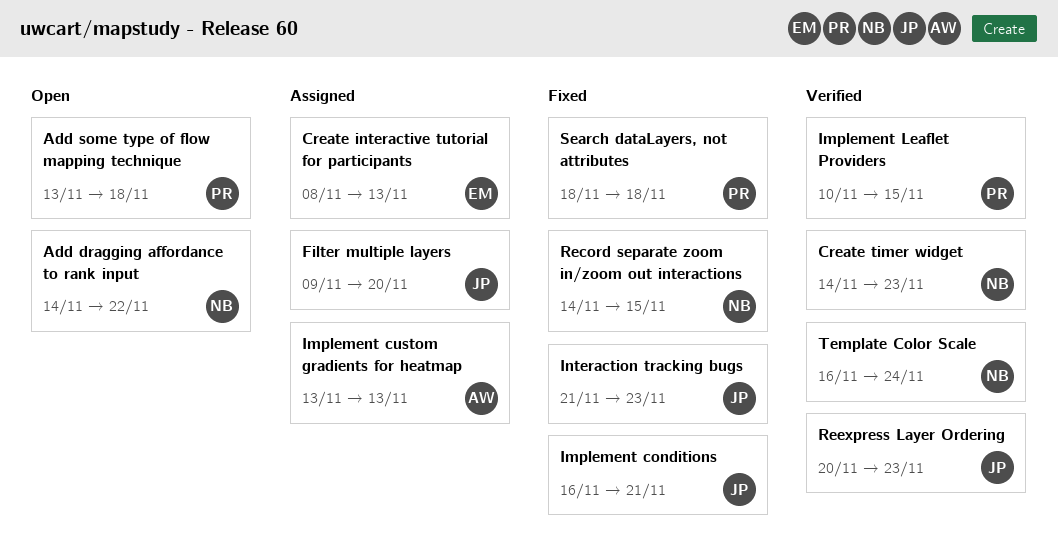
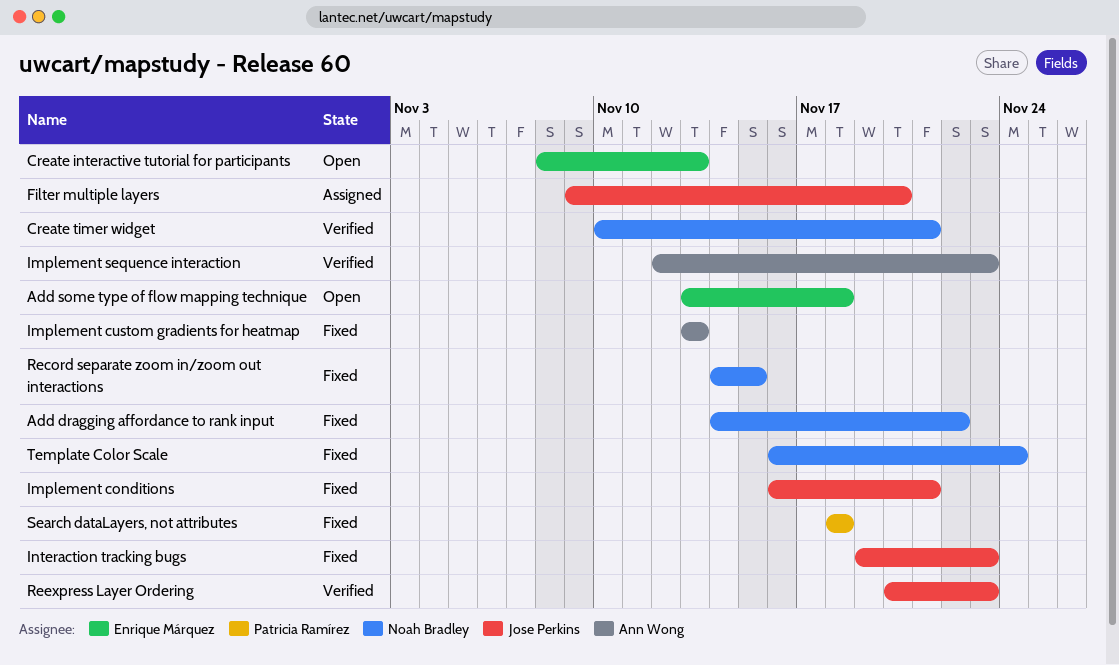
Add dragging affordance to rank input, status: Open -> Fixed
Add some type of flow mapping technique, owner: Patricia Ramírez -> Enrique Márquez
Create interactive tutorial for participants, status: Assigned -> Open
Create timer widget, start: Nov 14 -> Nov 10
Create timer widget, due: Nov 23 -> Nov 21
Implement custom gradients for heatmap, status: Assigned -> Fixed
Implement Leaflet Providers: present -> none
Implement sequence interaction: none -> present
Interaction tracking bugs, start: Nov 21 -> Nov 19
Template Color Scale, status: Verified -> Fixed

